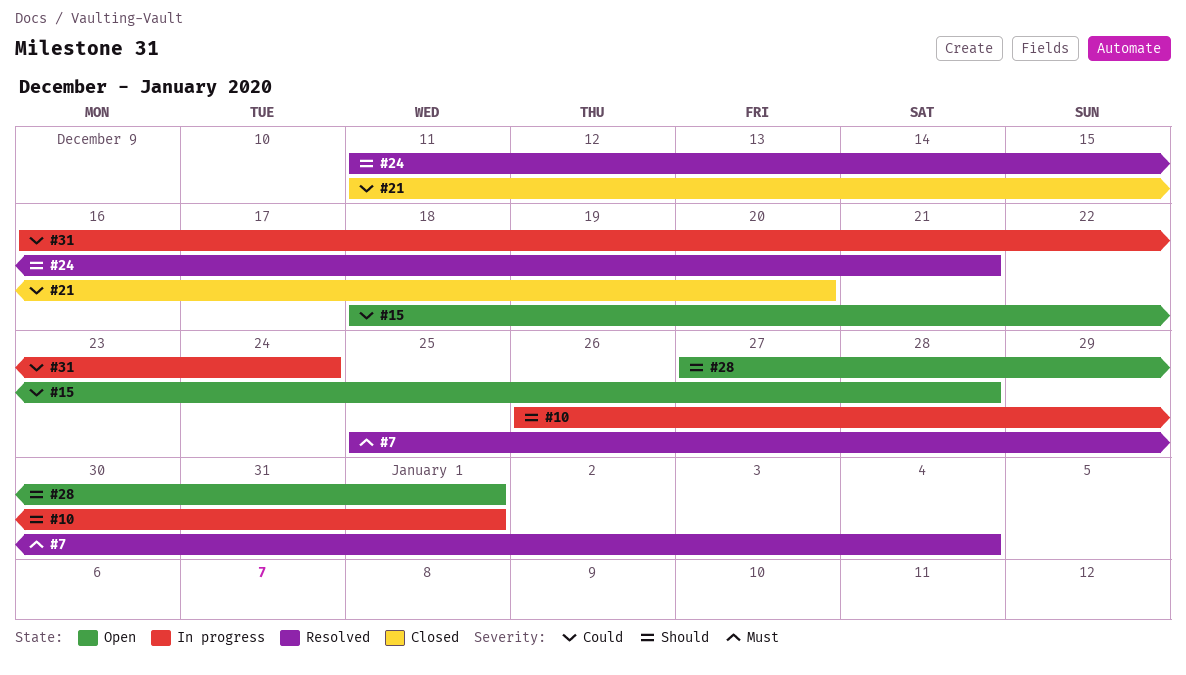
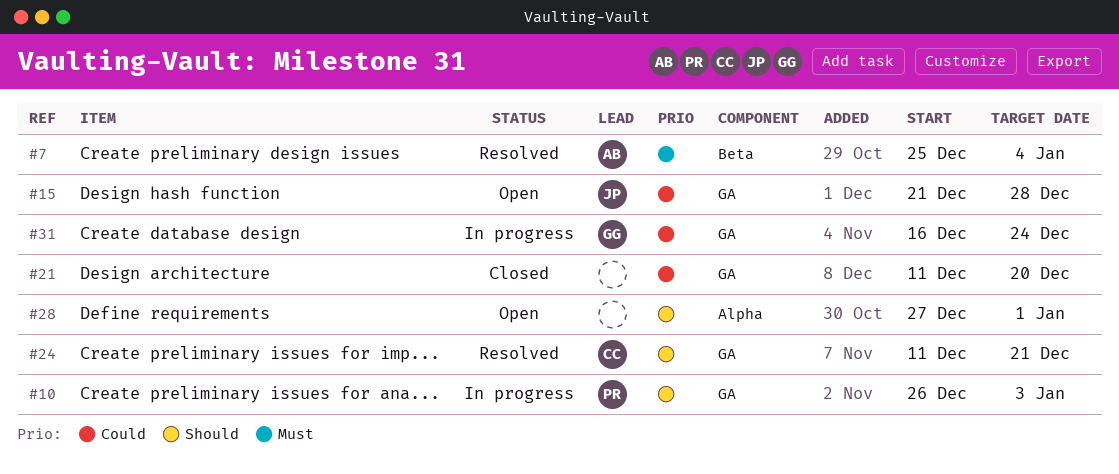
#10, due: Jan 1 -> Jan 3
#15, start: Dec 18 -> Dec 21

